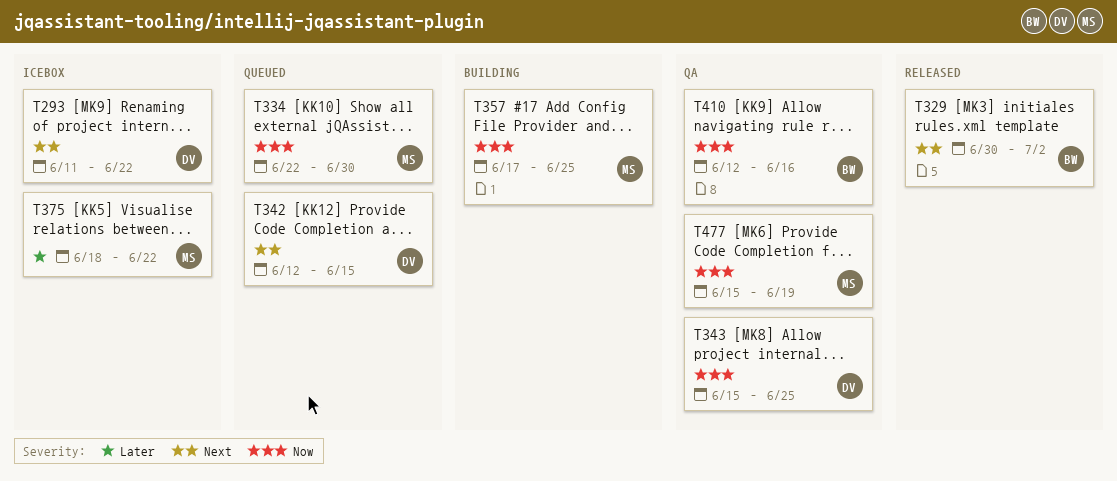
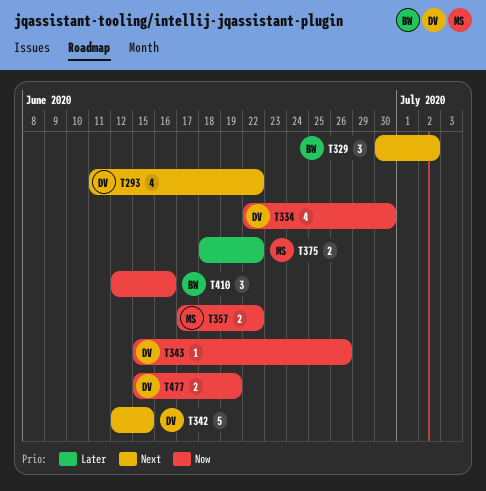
T334, owner: MS -> DV
T343, due: Jun 25 -> Jun 26
T357, due: Jun 25 -> Jun 22
T477, owner: MS -> DV

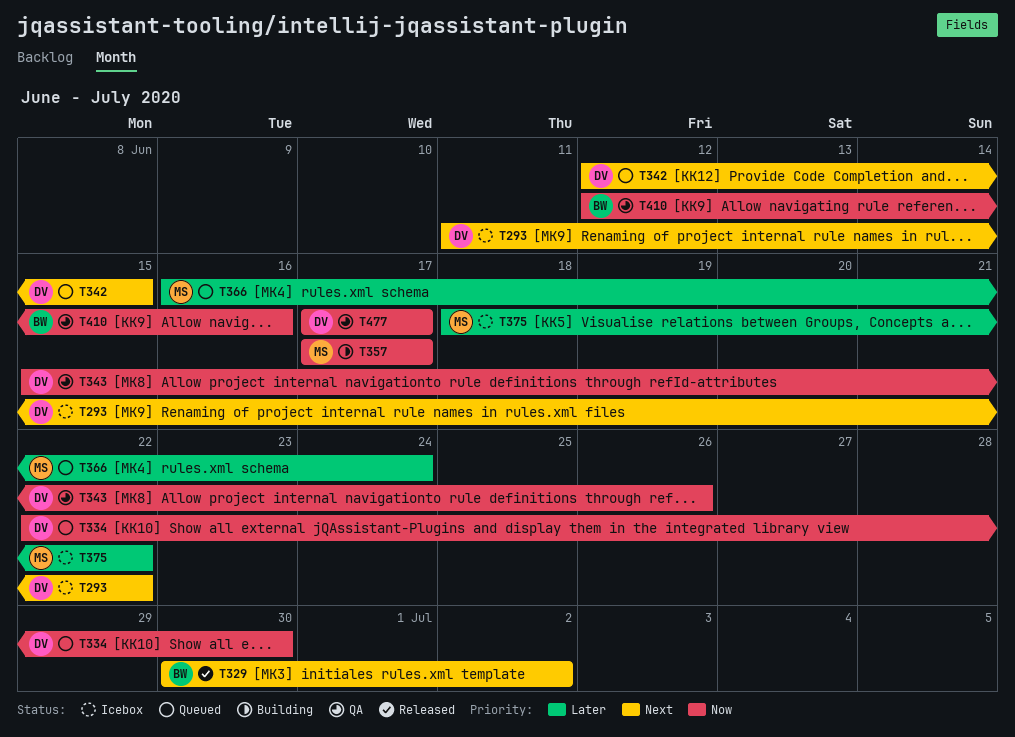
T357, due: Jun 22 -> Jun 17
T366: none -> present
T477, start: Jun 15 -> Jun 17
T477, due: Jun 19 -> Jun 17

